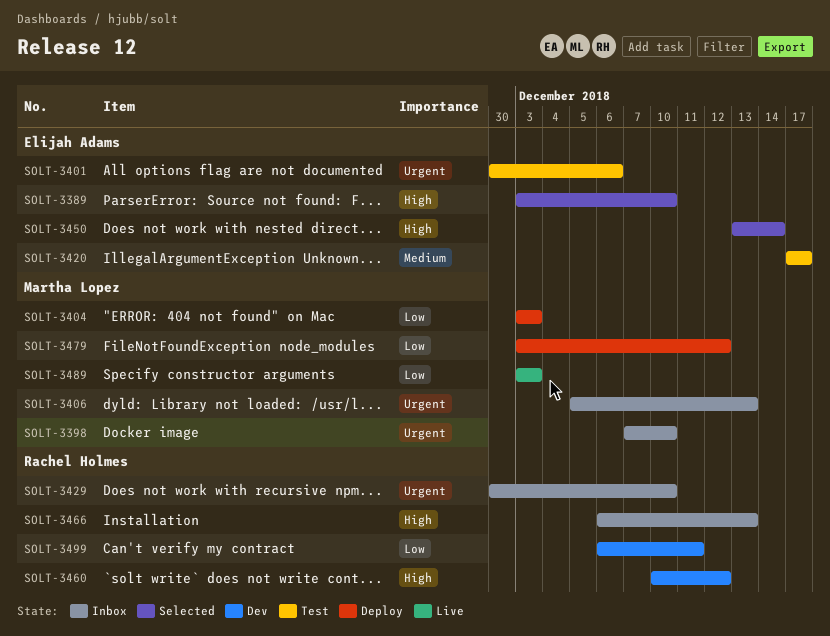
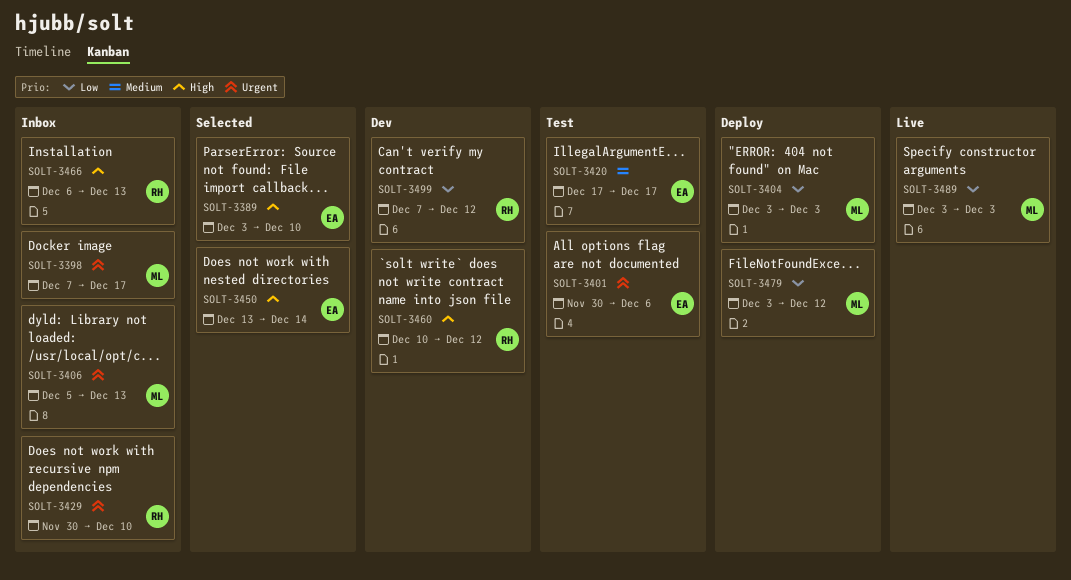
SOLT-3398, due: Dec 10 -> Dec 17
SOLT-3499, start: Dec 6 -> Dec 7
SOLT-3499, due: Dec 11 -> Dec 12

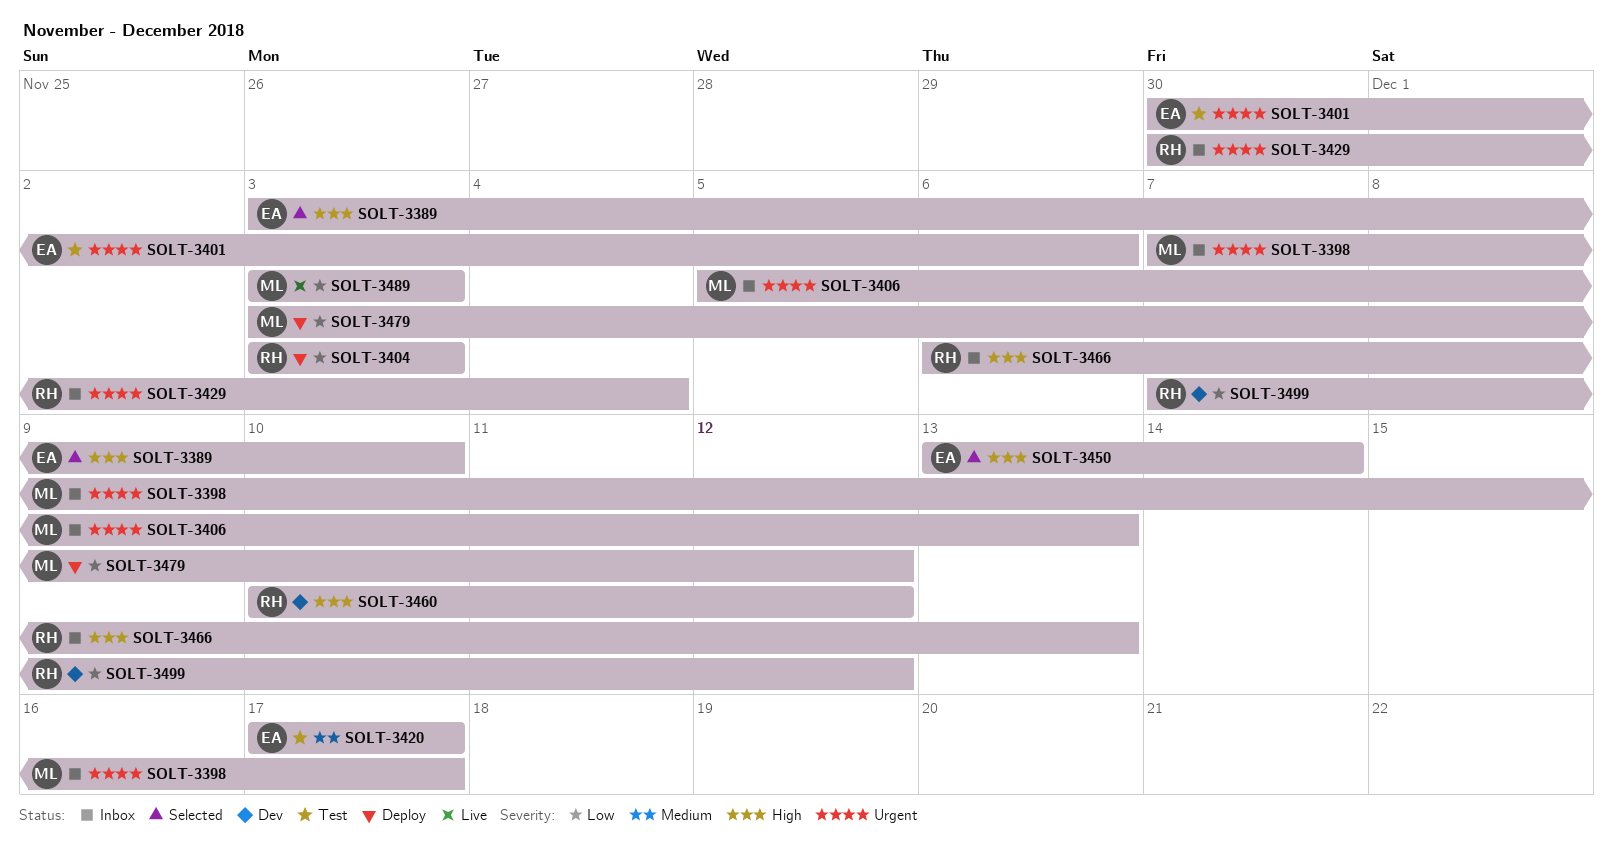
SOLT-3404, owner: ML -> RH
SOLT-3429, due: Dec 10 -> Dec 4

